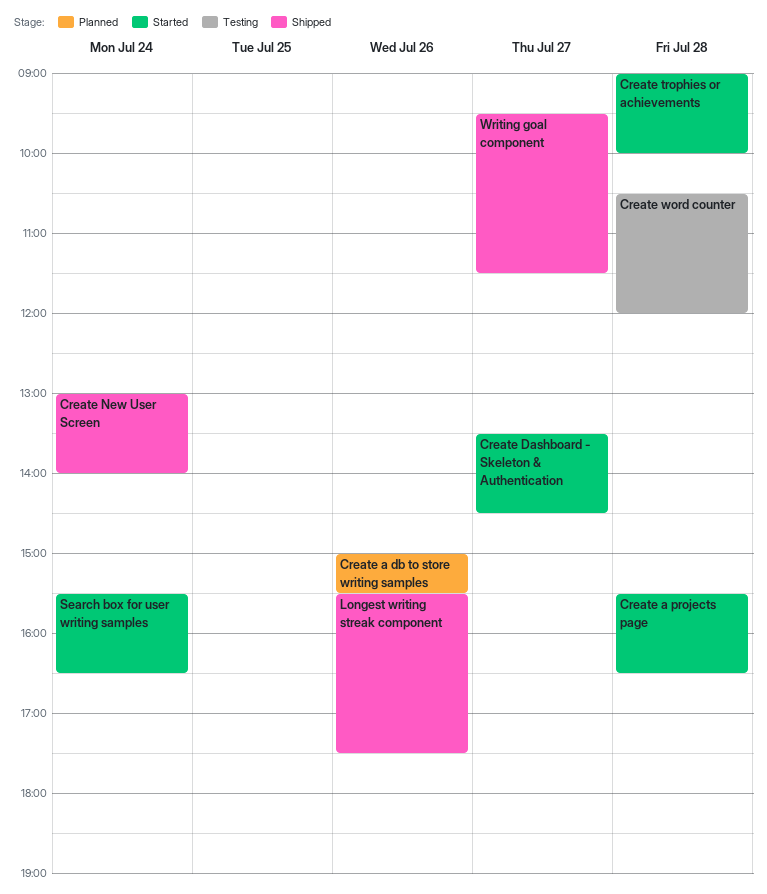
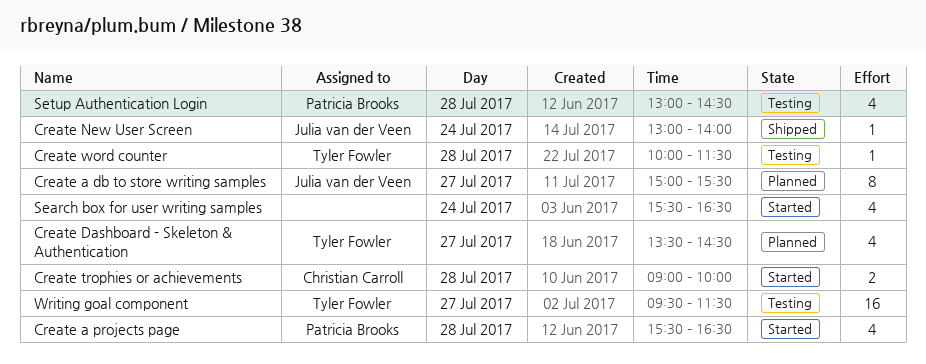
Create a db to store writing samples, day: Jul 26 -> Jul 27
Create Dashboard - Skeleton & Authentication, status: Started -> Planned
Create word counter, begins: 10:30 -> 10:00
Create word counter, ends: 12:00 -> 11:30
Longest writing streak component: present -> none
Setup Authentication Login: none -> present
Writing goal component, status: Shipped -> Testing

